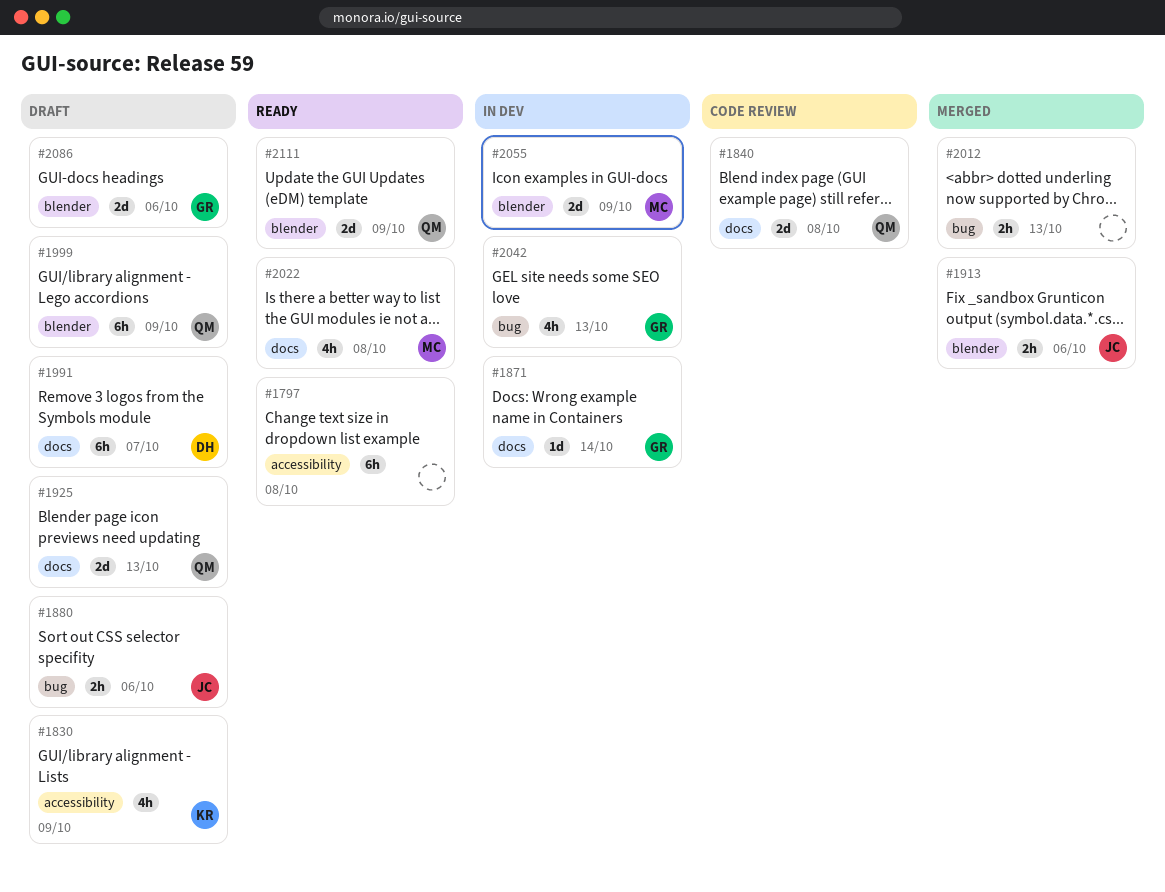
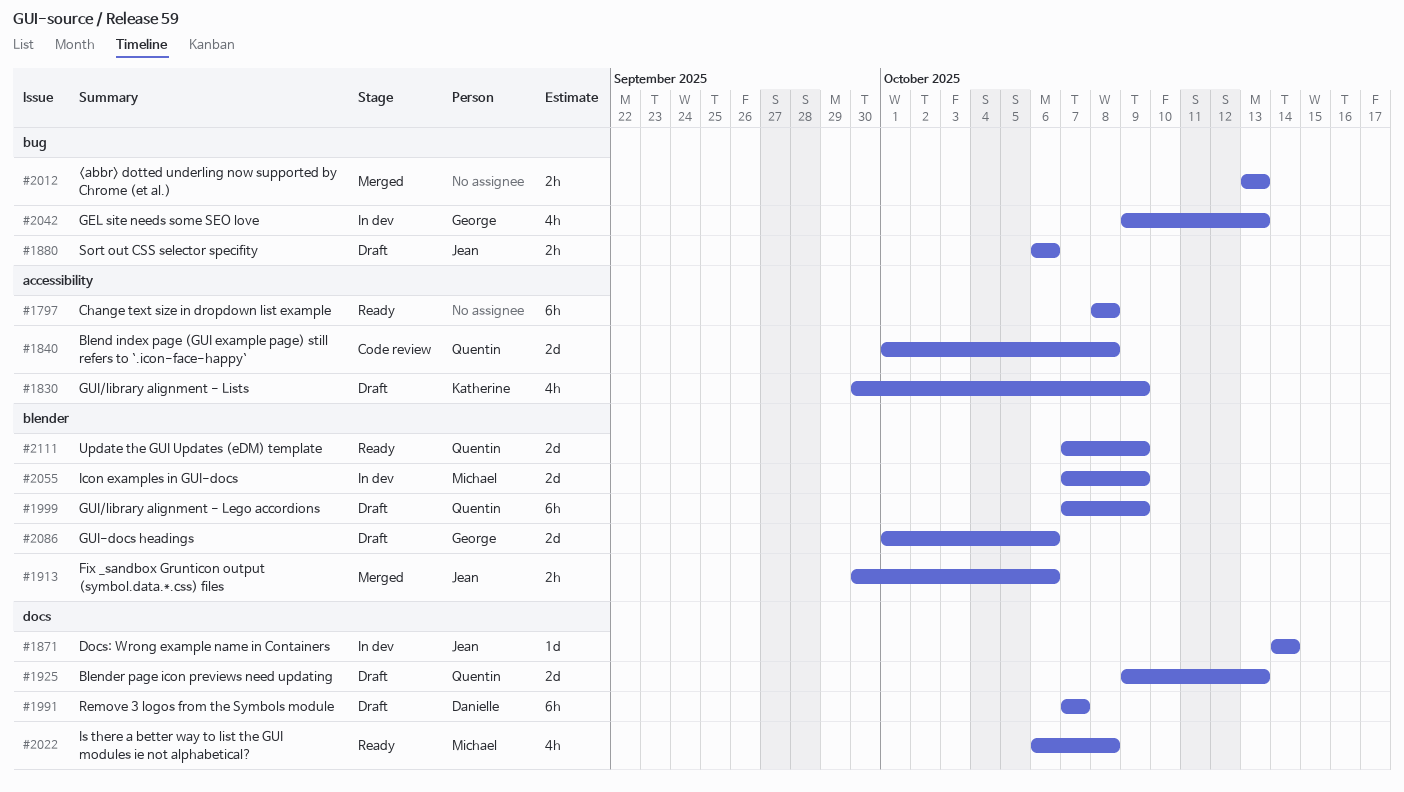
#1840, label: docs -> accessibility
#1871, owner: George -> Jean

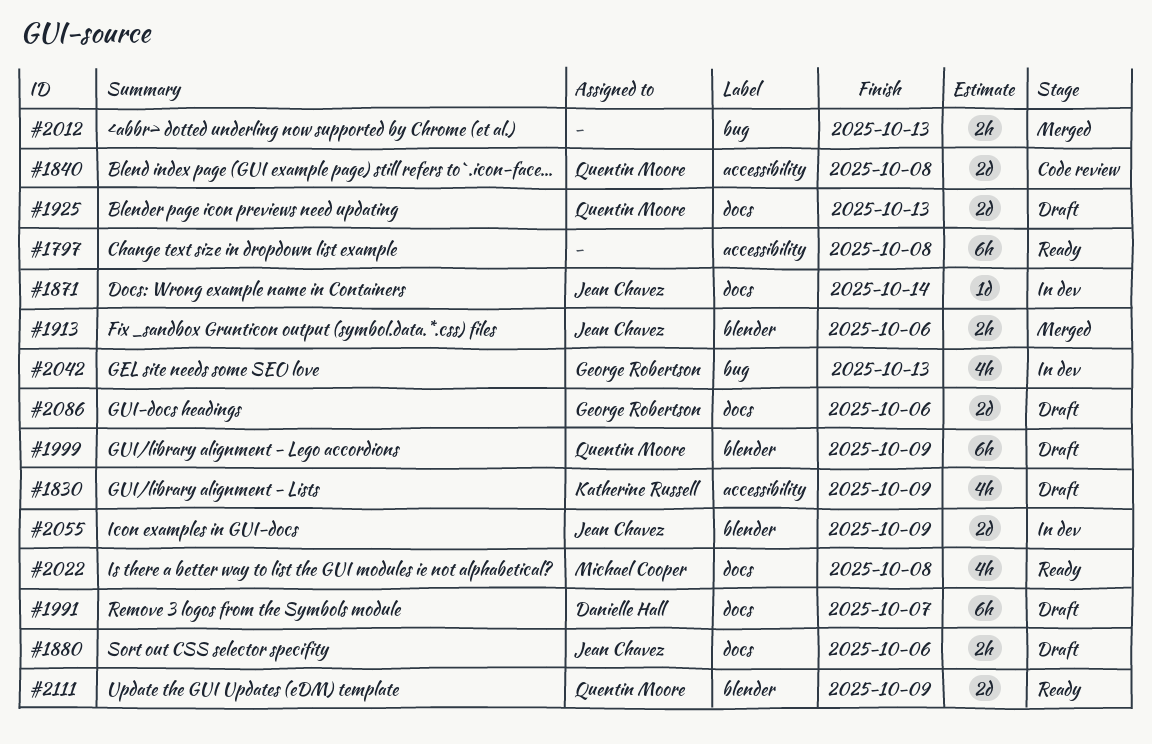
#1880, label: bug -> docs
#2055, owner: Michael Cooper -> Jean Chavez
#2086, label: blender -> docs

